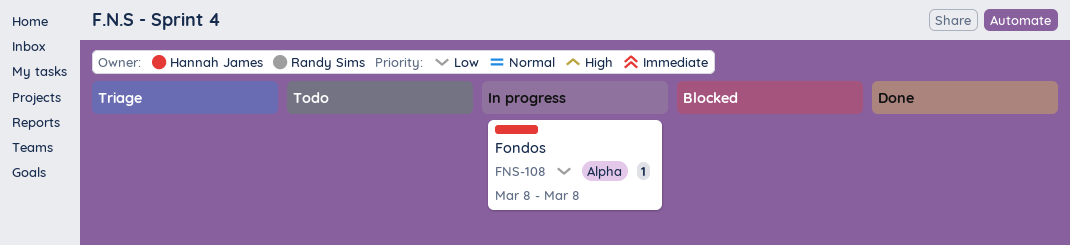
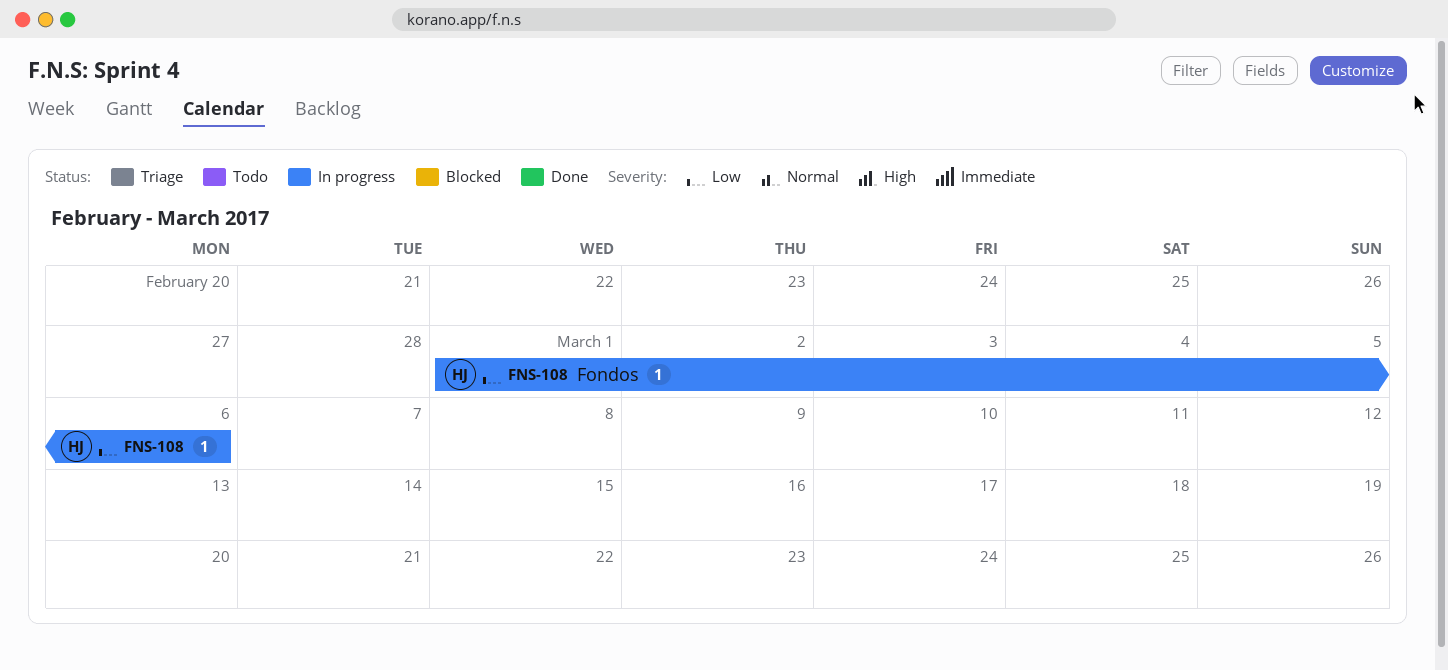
FNS-108, start: Mar 8 -> Mar 1
FNS-108, due: Mar 8 -> Mar 6

